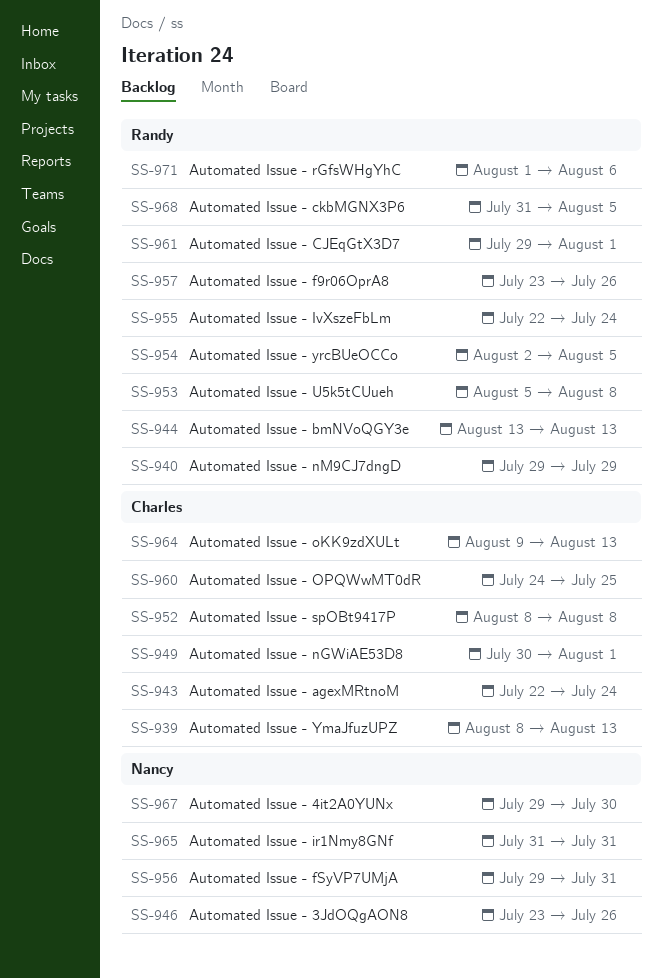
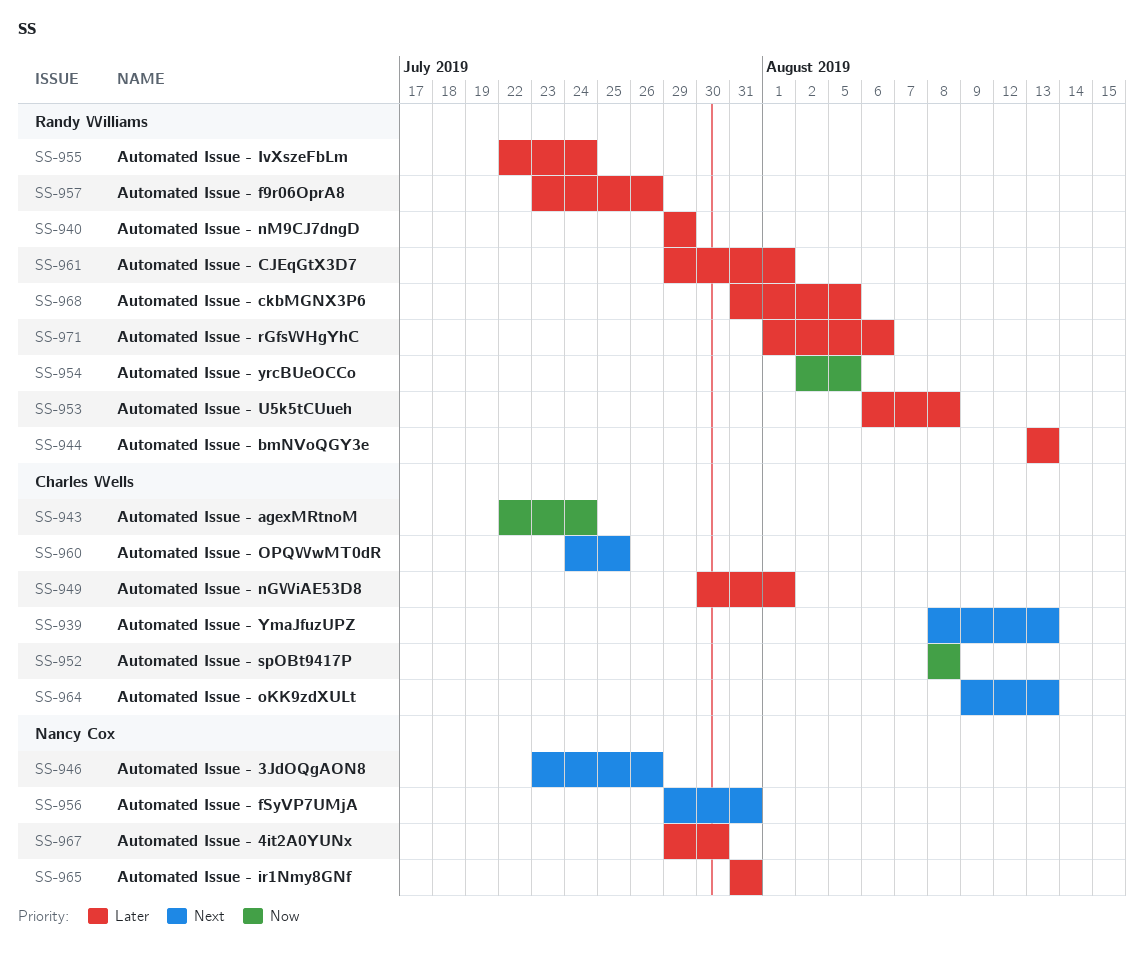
SS-953, start: Aug 5 -> Aug 6

